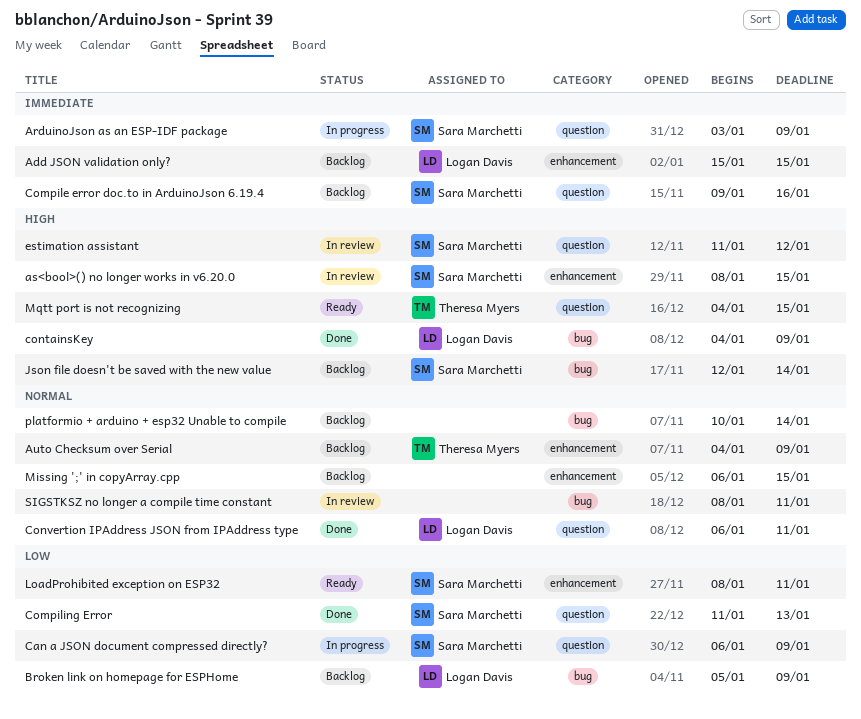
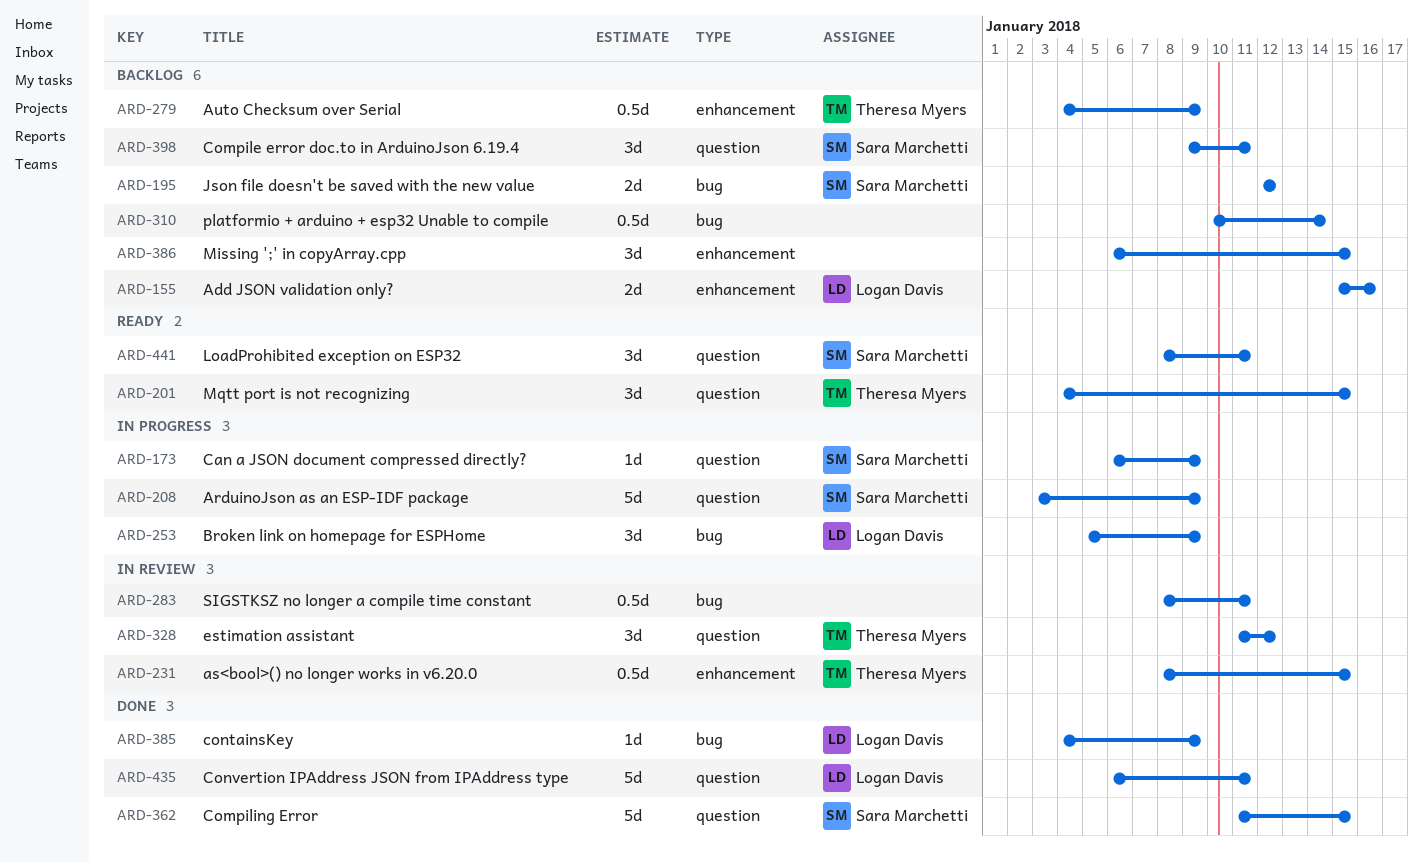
Add JSON validation only?, due: Jan 15 -> Jan 16
as<bool>() no longer works in v6.20.0, owner: Sara Marchetti -> Theresa Myers
Broken link on homepage for ESPHome, status: Backlog -> In progress
Compile error doc.to in ArduinoJson 6.19.4, due: Jan 16 -> Jan 11
Compiling Error, due: Jan 13 -> Jan 15
estimation assistant, owner: Sara Marchetti -> Theresa Myers
Json file doesn't be saved with the new value, due: Jan 14 -> Jan 12
LoadProhibited exception on ESP32, label: enhancement -> question

